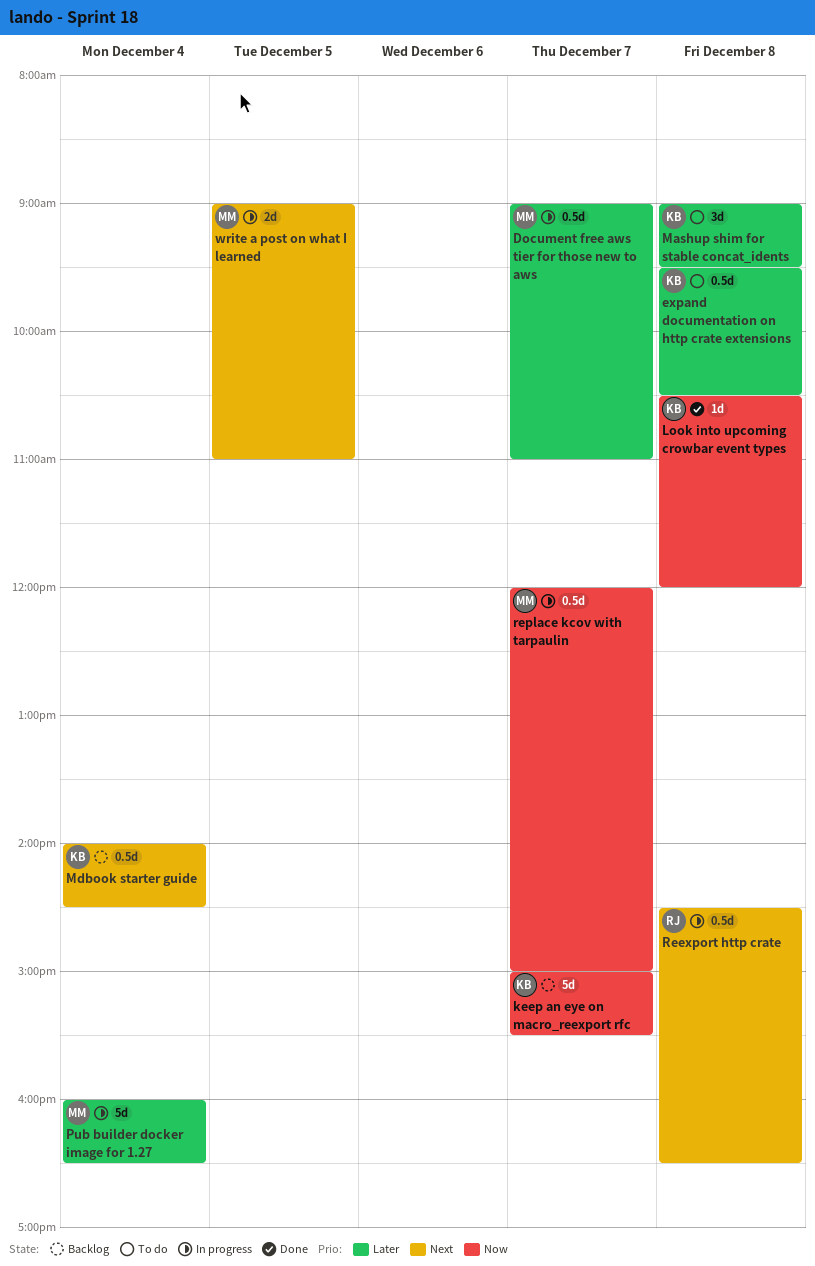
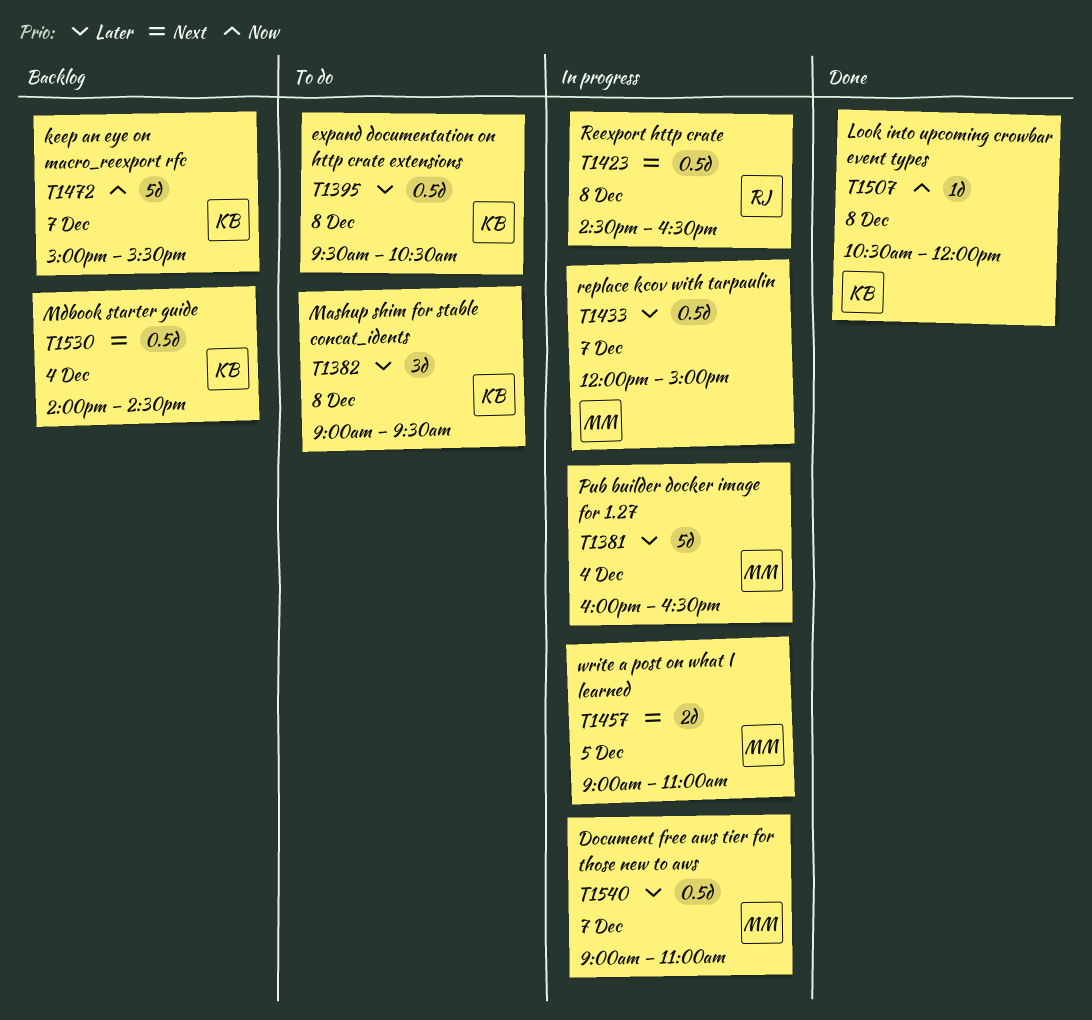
replace kcov with tarpaulin, priority: Now -> Later

